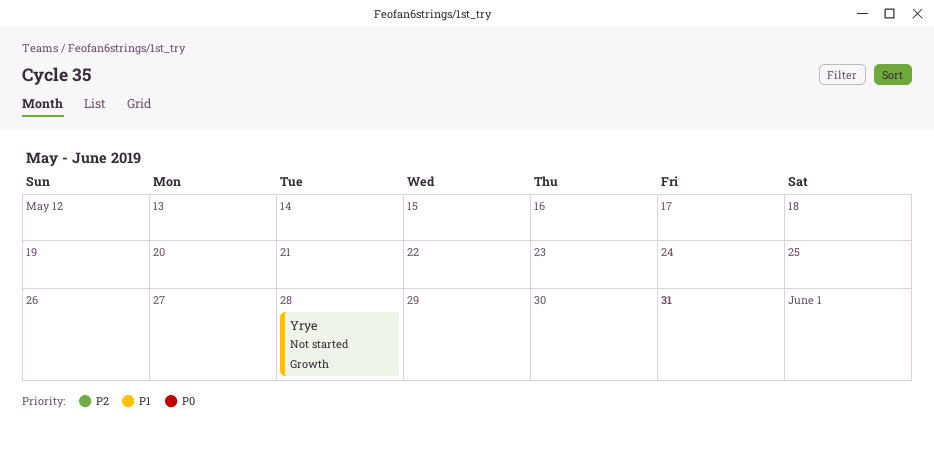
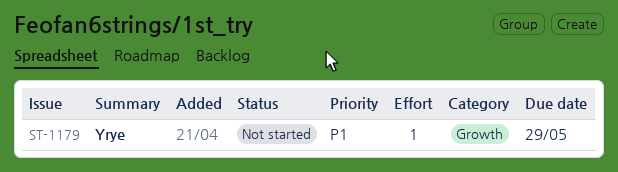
Yrye, due: May 28 -> May 29

